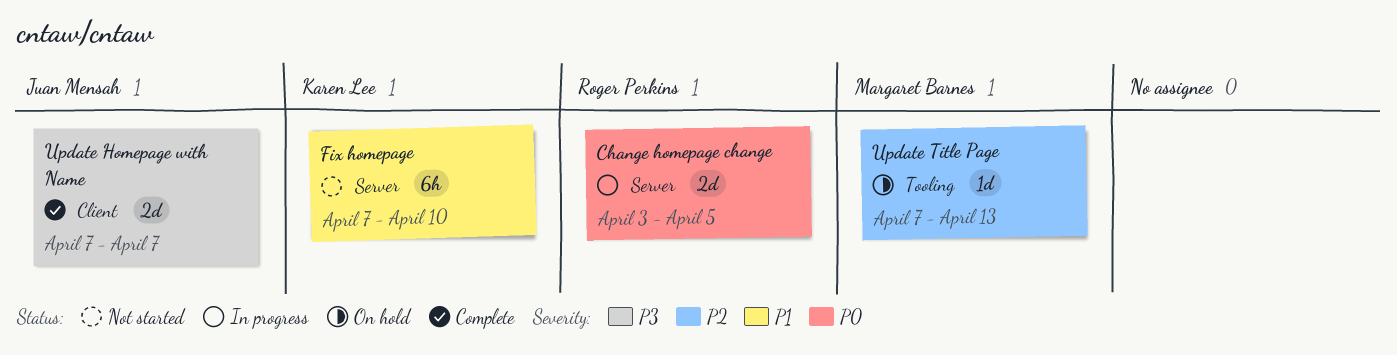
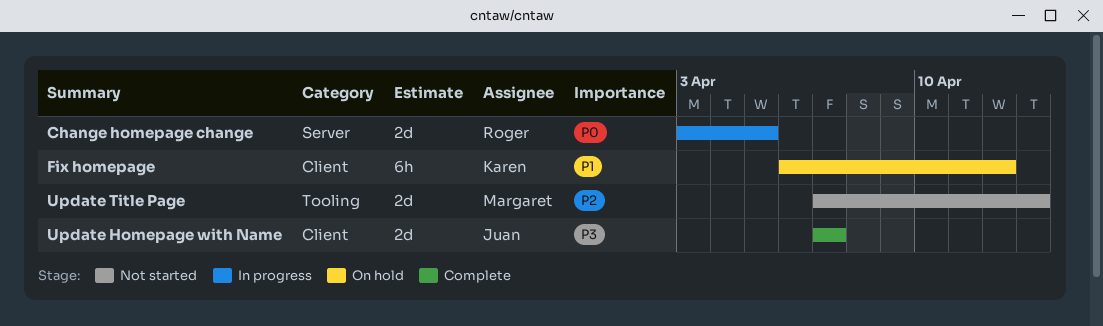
Fix homepage, status: Not started -> On hold
Fix homepage, label: Server -> Client
Fix homepage, start: Apr 7 -> Apr 6
Fix homepage, due: Apr 10 -> Apr 12
Update Title Page, status: On hold -> Not started
Update Title Page, estimate: 1d -> 2d

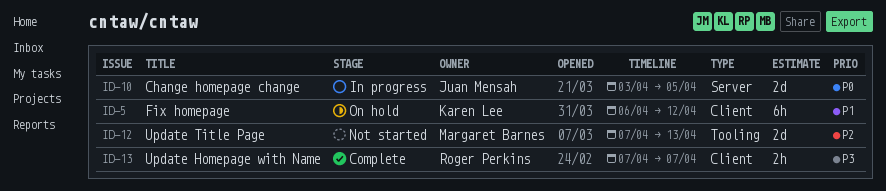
Change homepage change, owner: Roger Perkins -> Juan Mensah
Update Homepage with Name, owner: Juan Mensah -> Roger Perkins
Update Homepage with Name, estimate: 2d -> 2h

